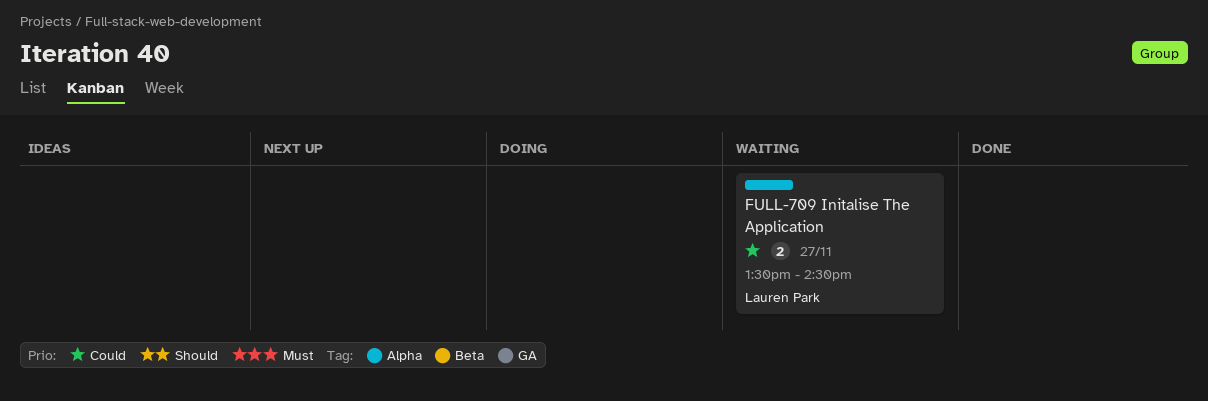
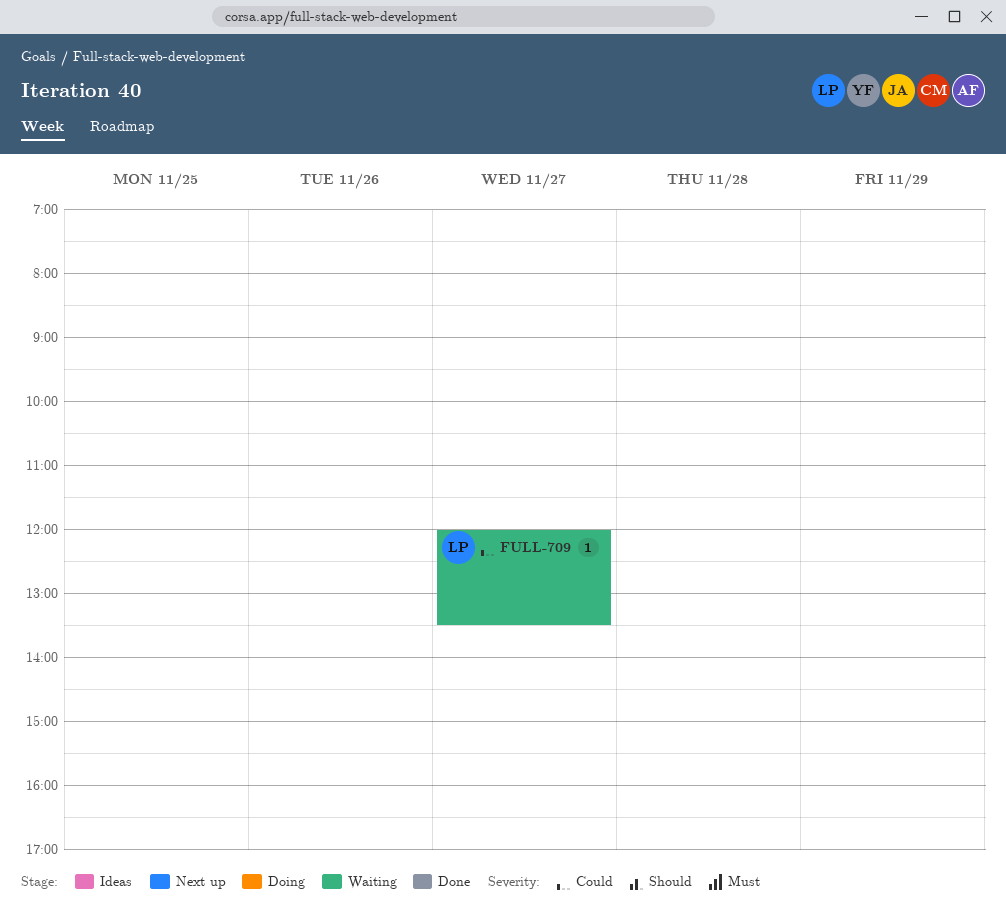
FULL-709, estimate: 2 -> 1
FULL-709, begins: 13:30 -> 12:00
FULL-709, ends: 14:30 -> 13:30

